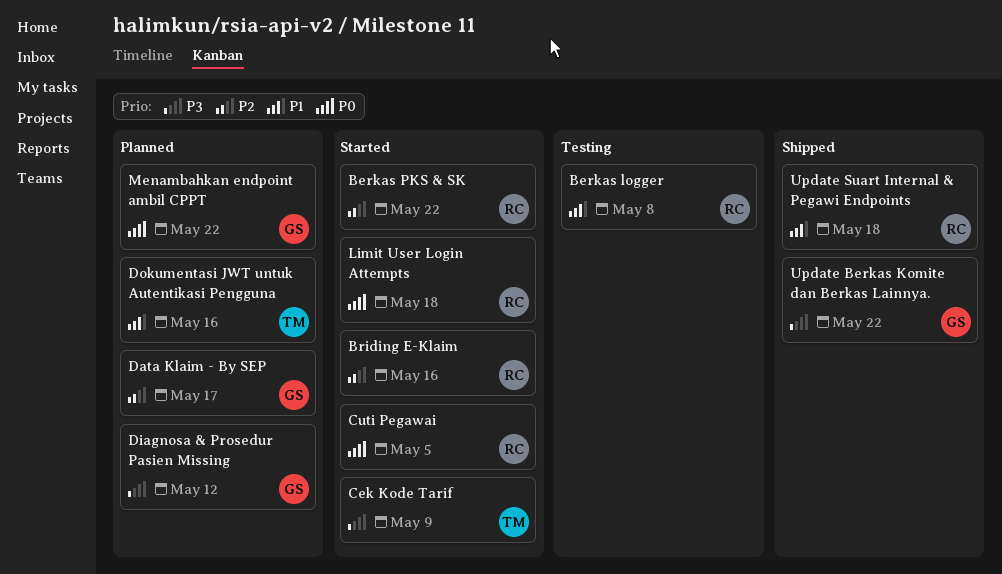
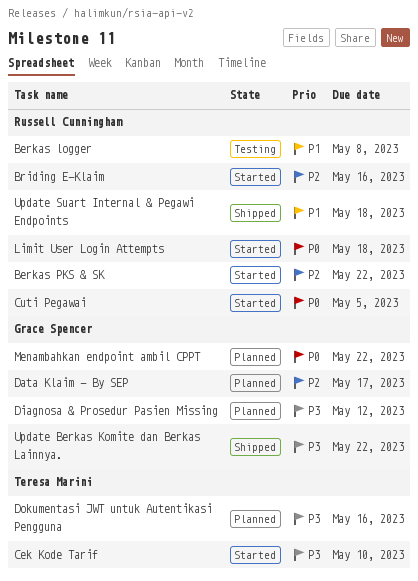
Cek Kode Tarif, due: May 9 -> May 10
Dokumentasi JWT untuk Autentikasi Pengguna, priority: P1 -> P3

